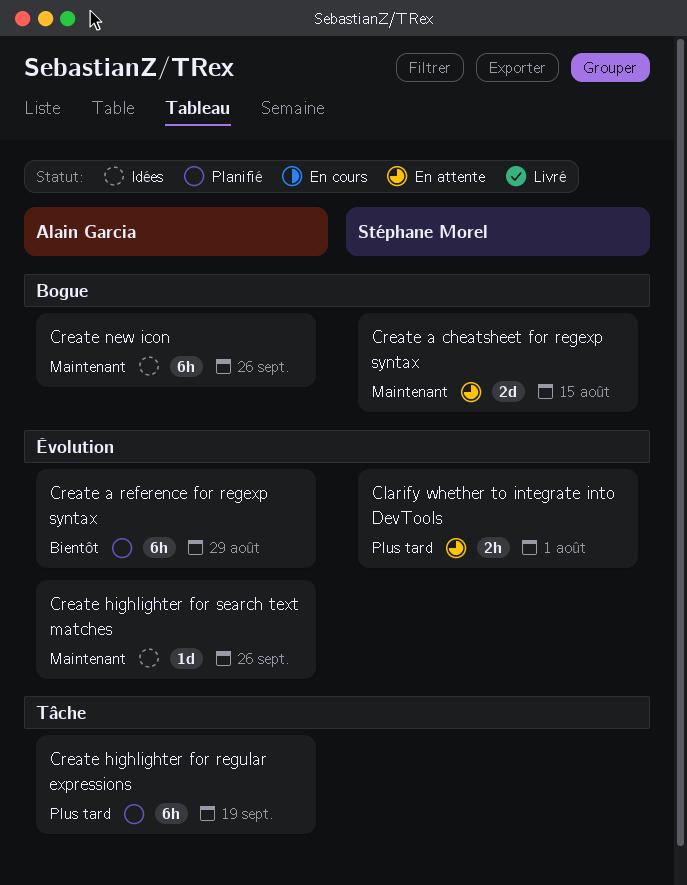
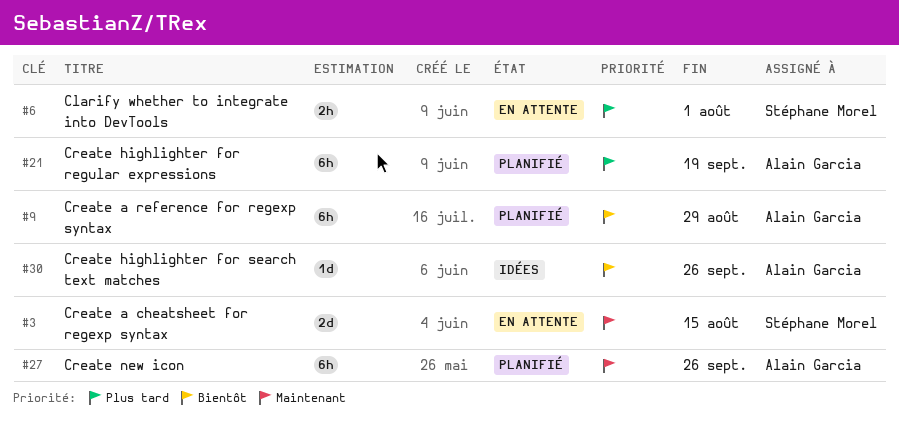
Create highlighter for search text matches, priority: Maintenant -> Bientôt
Create new icon, status: Idées -> Planifié

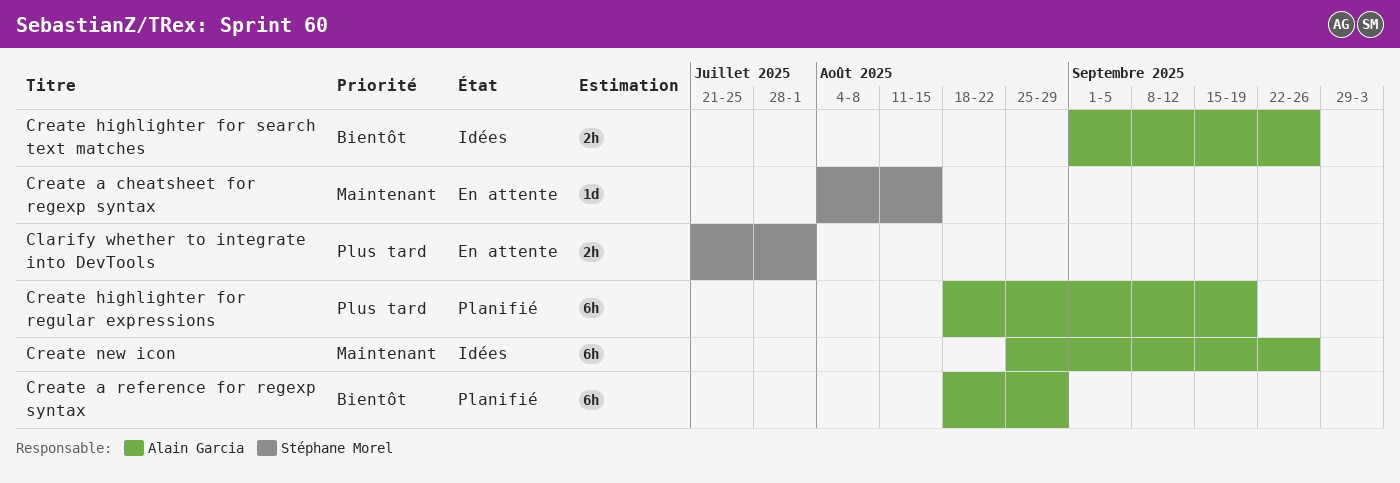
Create a cheatsheet for regexp syntax, estimate: 2d -> 1d
Create highlighter for search text matches, estimate: 1d -> 2h
Create new icon, status: Planifié -> Idées

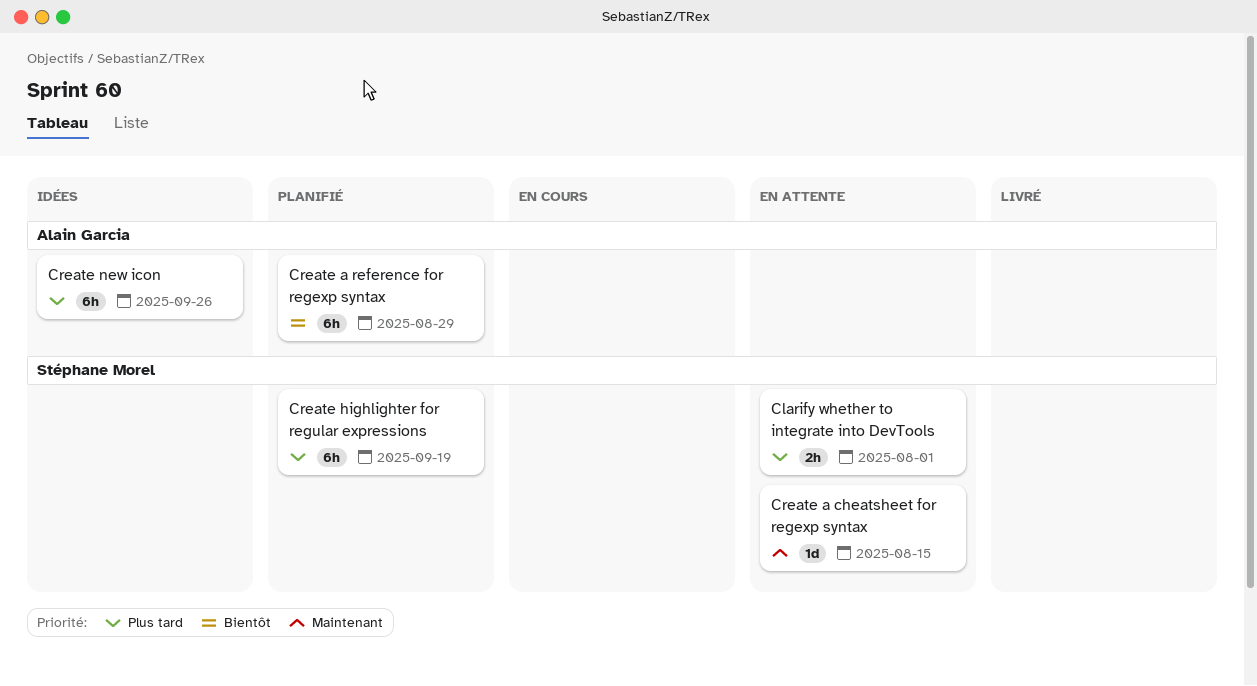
Create highlighter for regular expressions, owner: Alain Garcia -> Stéphane Morel
Create highlighter for search text matches: present -> none
Create new icon, priority: Maintenant -> Plus tard

